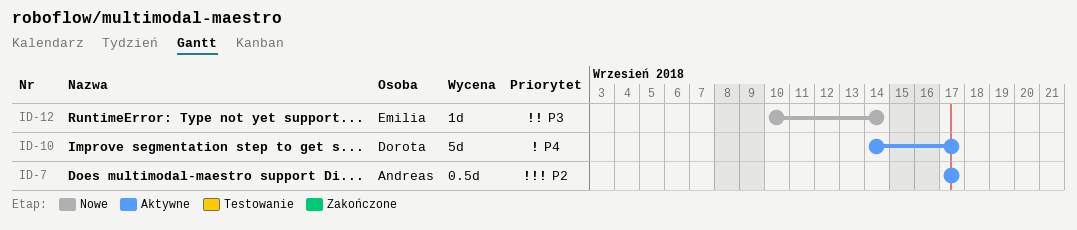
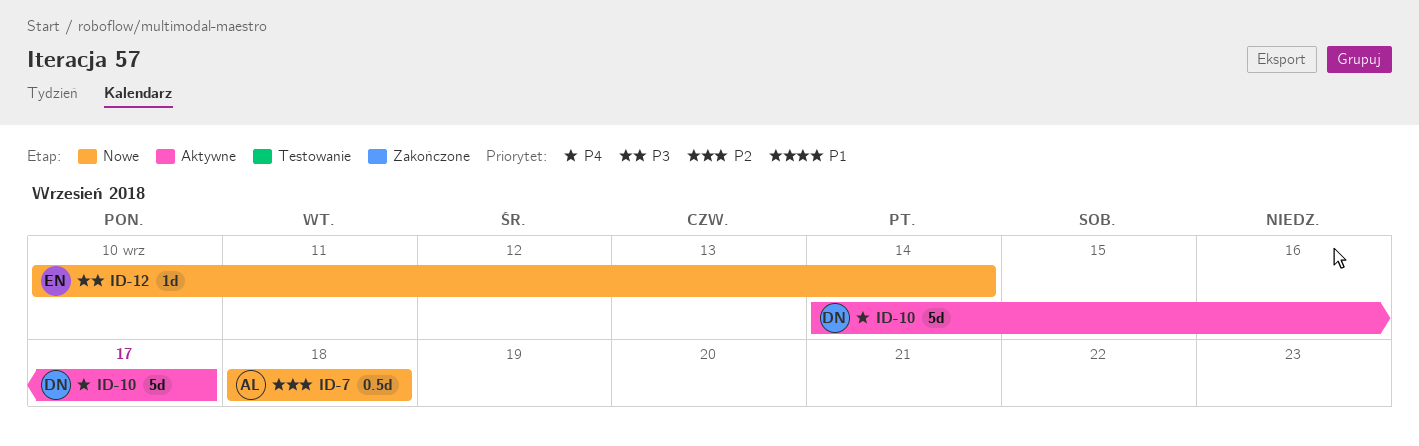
ID-7, status: Aktywne -> Nowe
ID-7, start: Sep 17 -> Sep 18
ID-7, due: Sep 17 -> Sep 18

